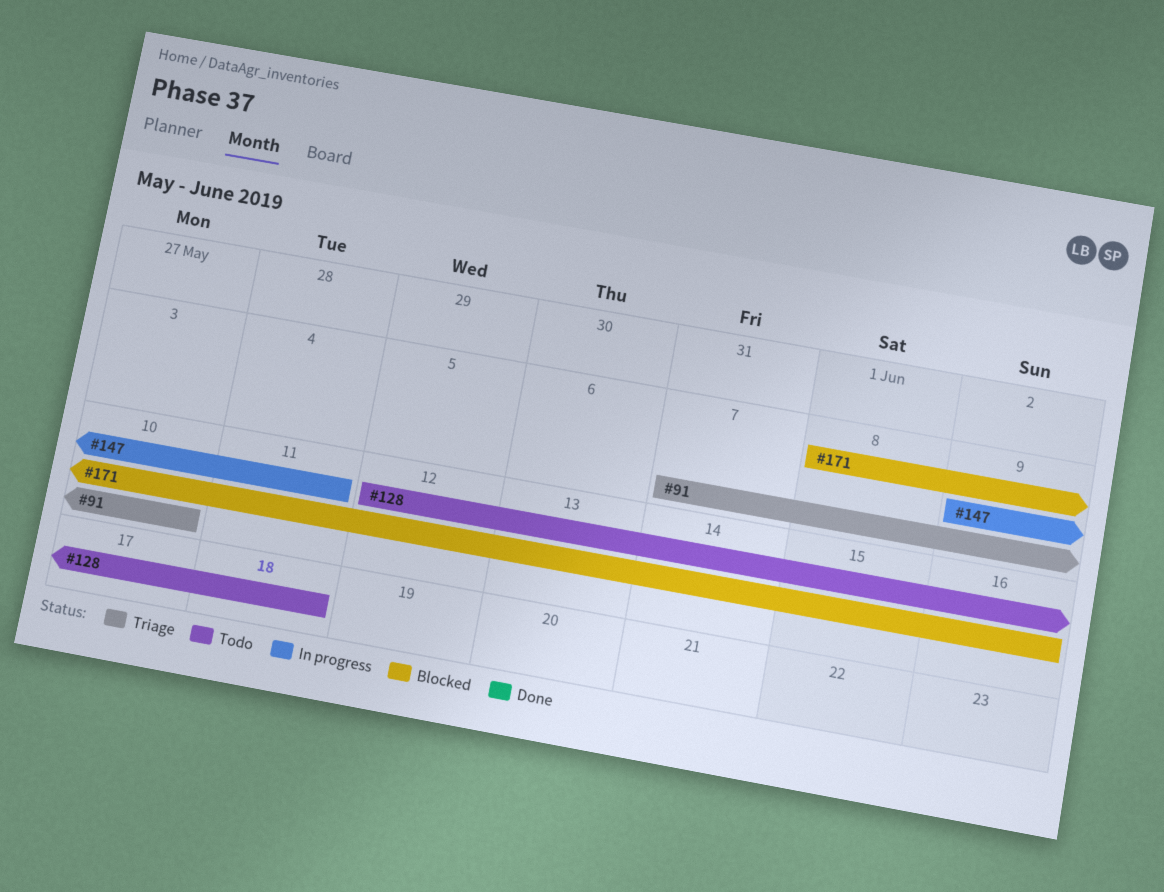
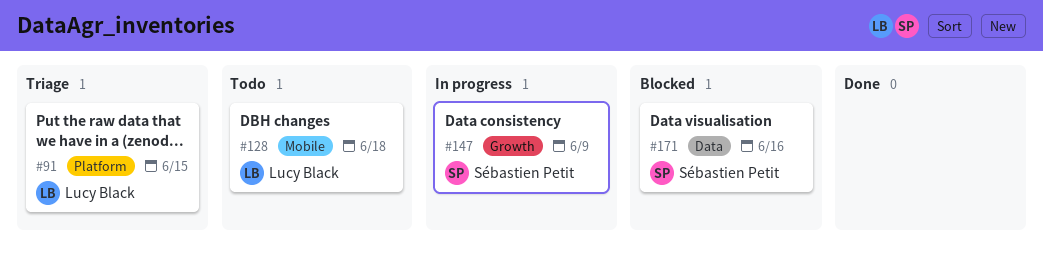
#91, due: Jun 10 -> Jun 15
#147, due: Jun 11 -> Jun 9

